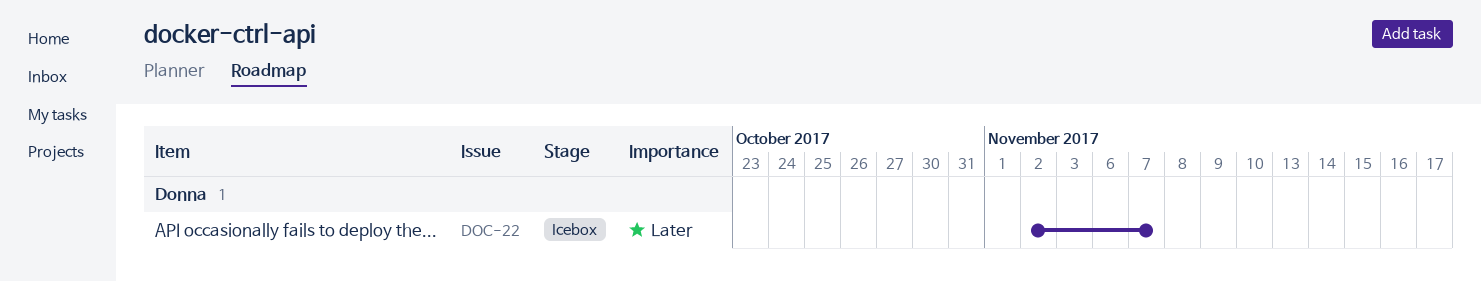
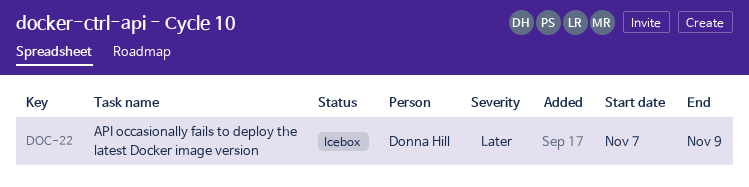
DOC-22, start: Nov 2 -> Nov 7
DOC-22, due: Nov 7 -> Nov 9

